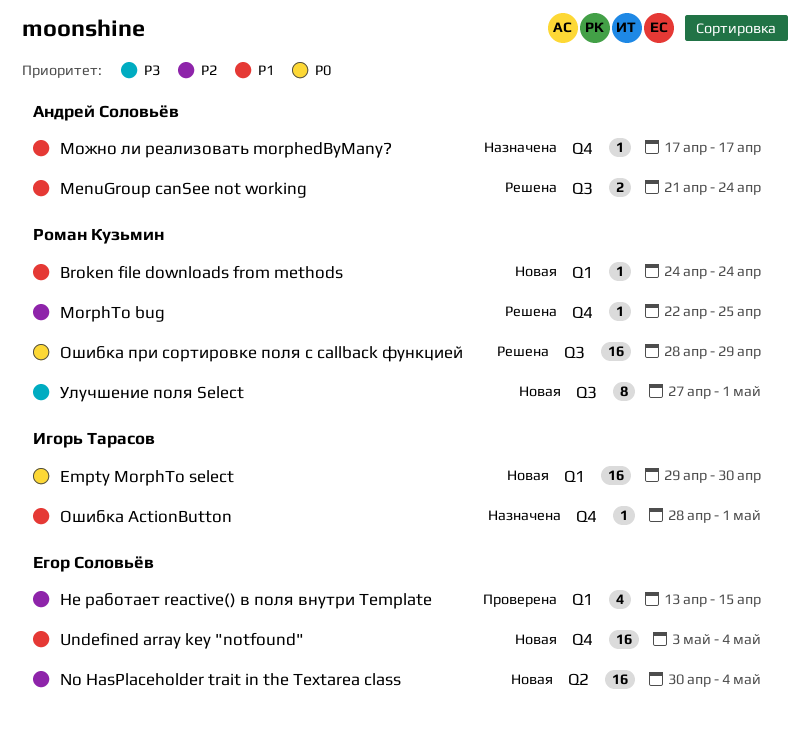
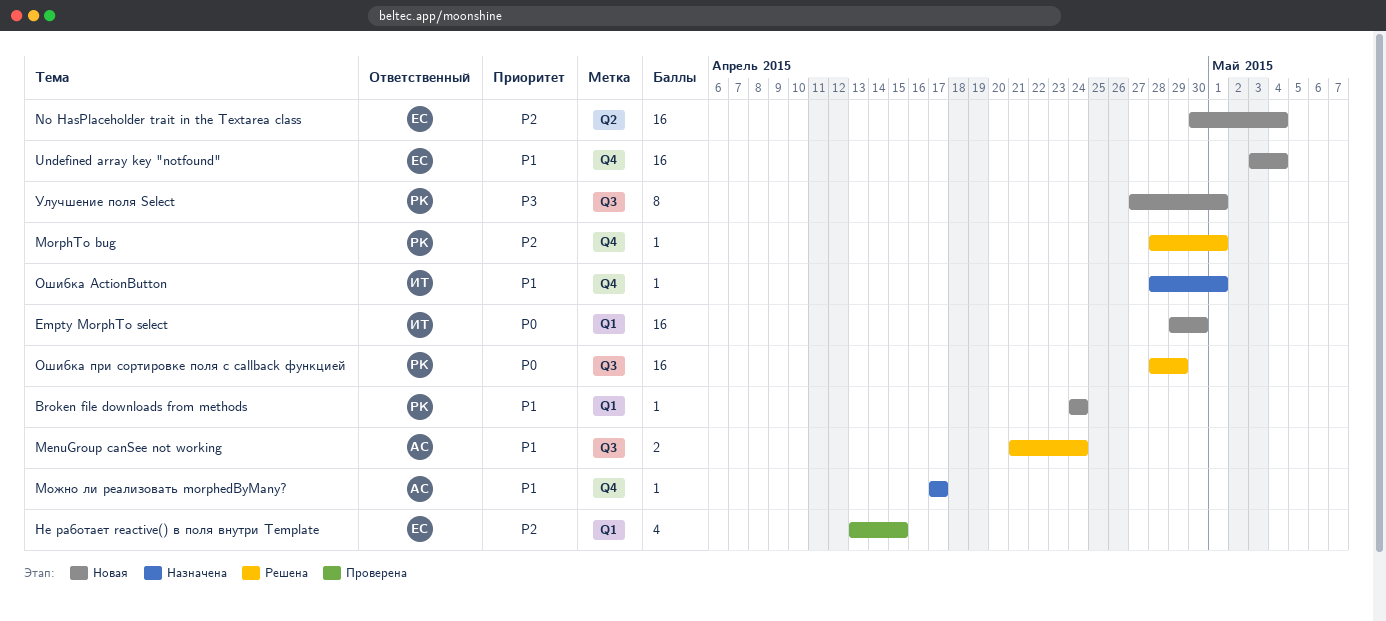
MorphTo bug, start: Apr 22 -> Apr 28
MorphTo bug, due: Apr 25 -> May 1

